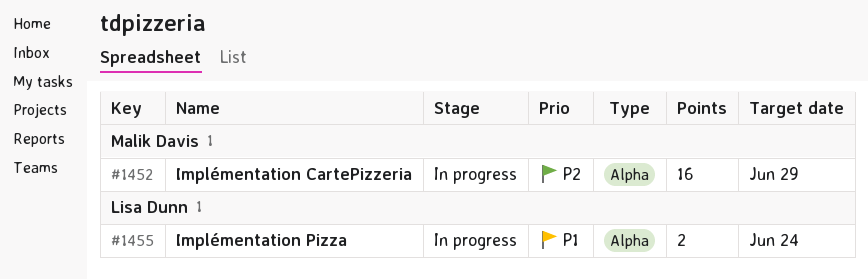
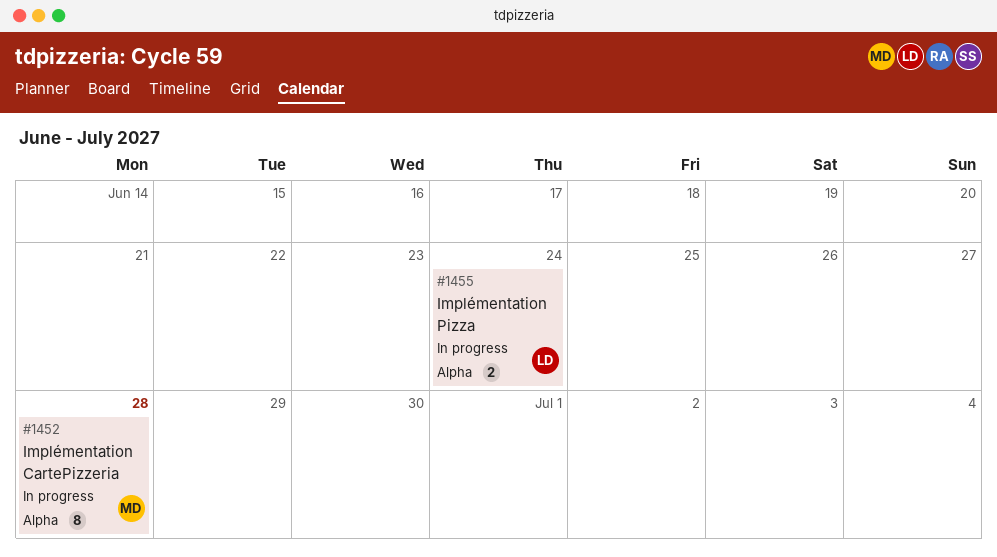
#1452, estimate: 16 -> 8
#1452, due: Jun 29 -> Jun 28

